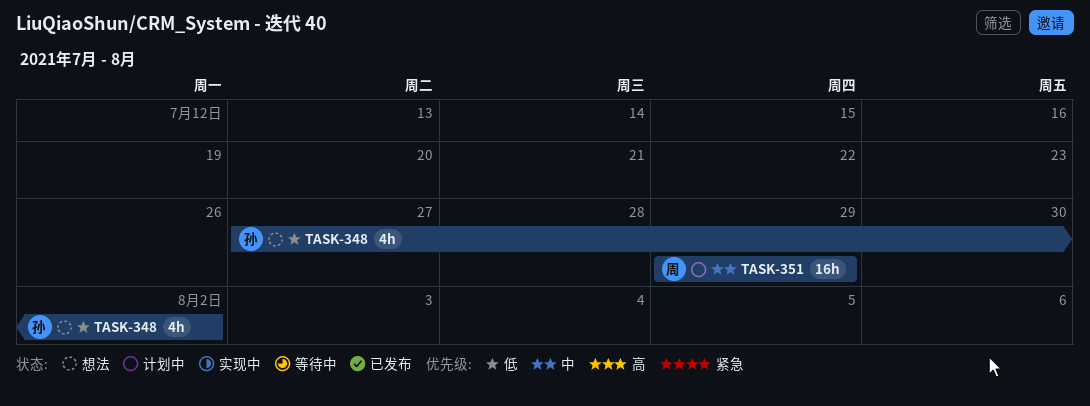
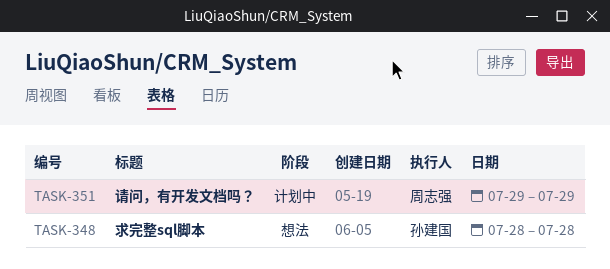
TASK-348, start: Jul 27 -> Jul 28
TASK-348, due: Aug 2 -> Jul 28

